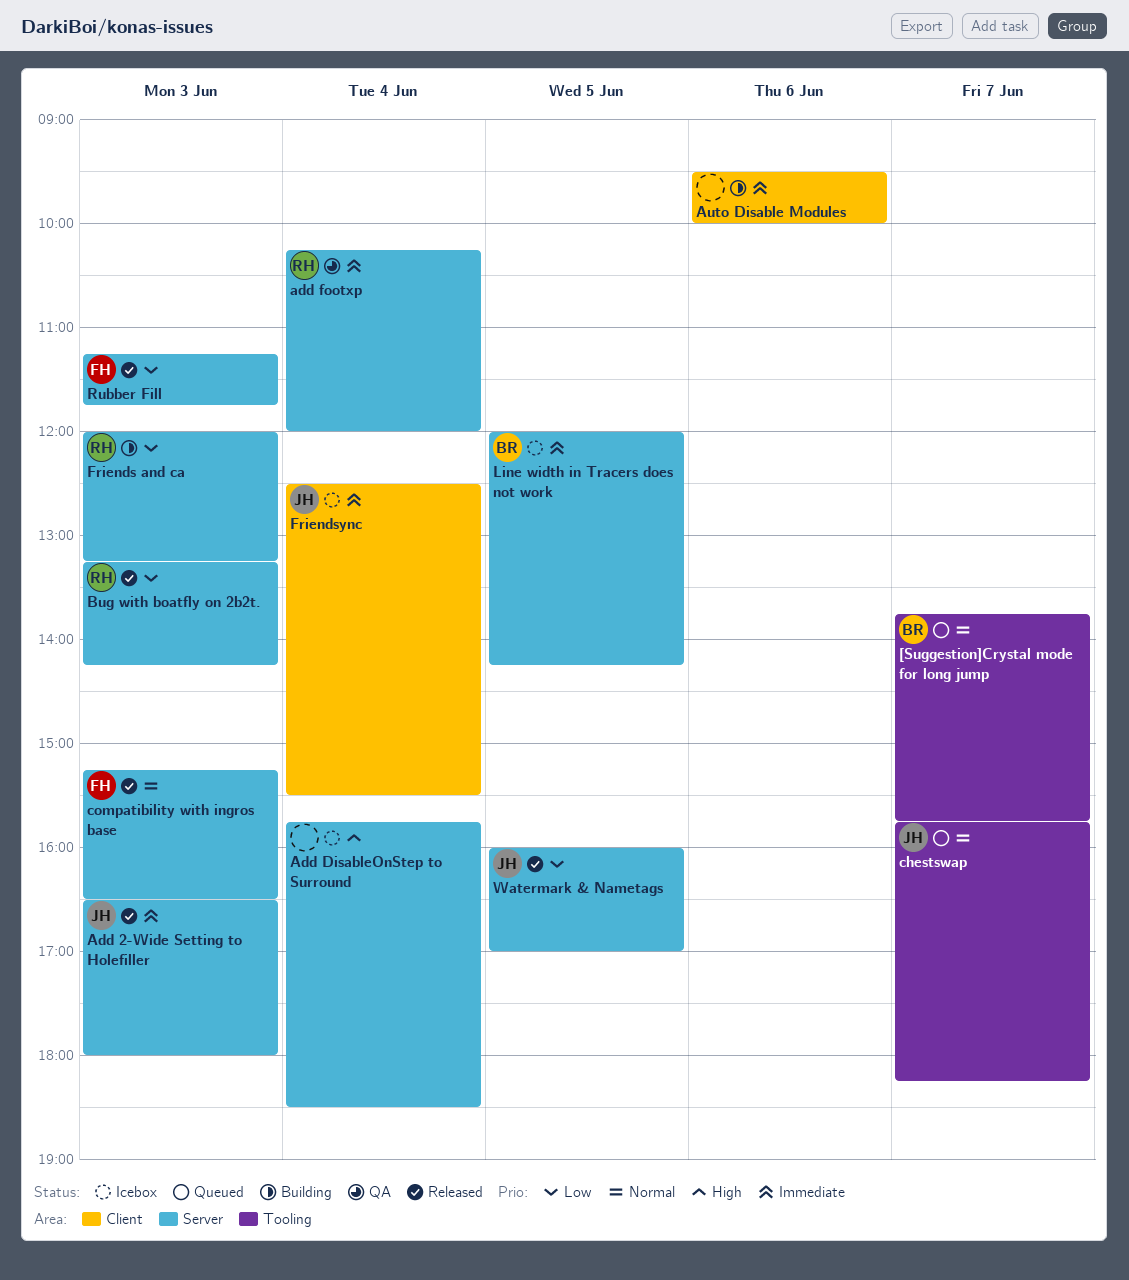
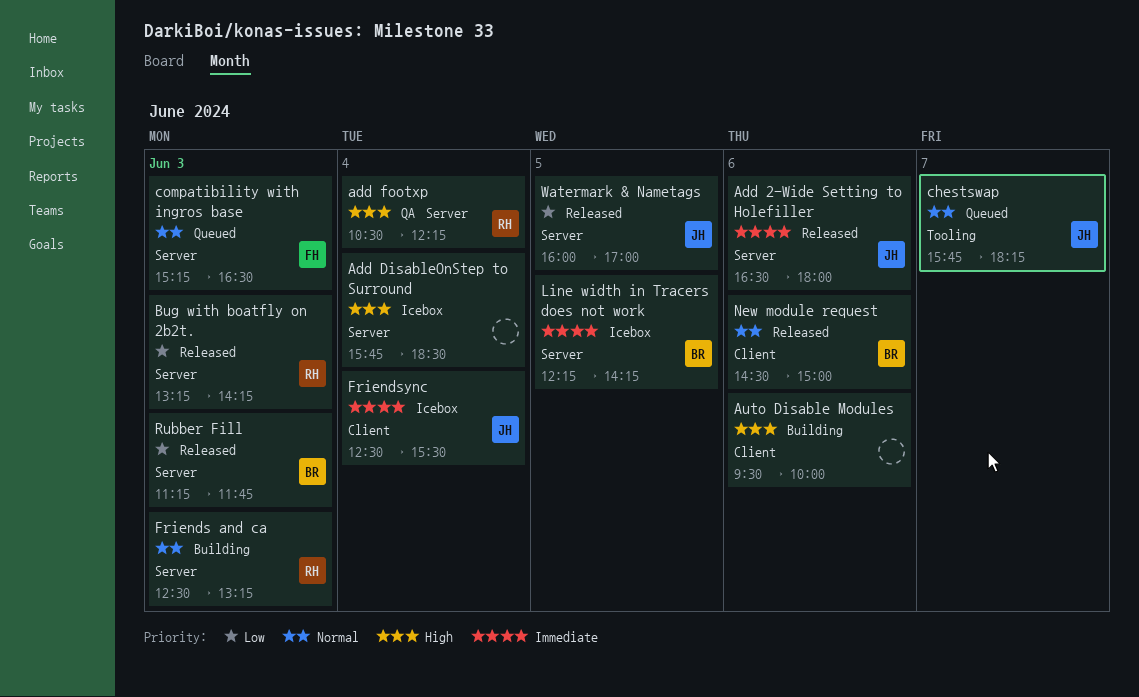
[Suggestion]Crystal mode for long jump: present -> none
Add 2-Wide Setting to Holefiller, day: Jun 3 -> Jun 6
add footxp, priority: Immediate -> High
add footxp, begins: 10:15 -> 10:30
add footxp, ends: 12:00 -> 12:15
Auto Disable Modules, priority: Immediate -> High
compatibility with ingros base, status: Released -> Queued
Friends and ca, priority: Low -> Normal
Friends and ca, begins: 12:00 -> 12:30
Line width in Tracers does not work, begins: 12:00 -> 12:15
New module request: none -> present
Rubber Fill, owner: FH -> BR

